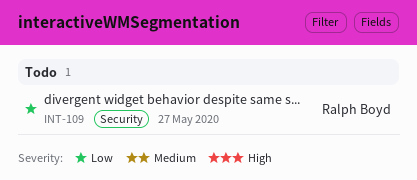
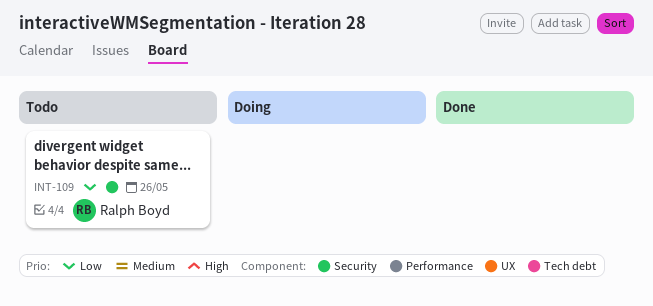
INT-109, due: May 27 -> May 26

